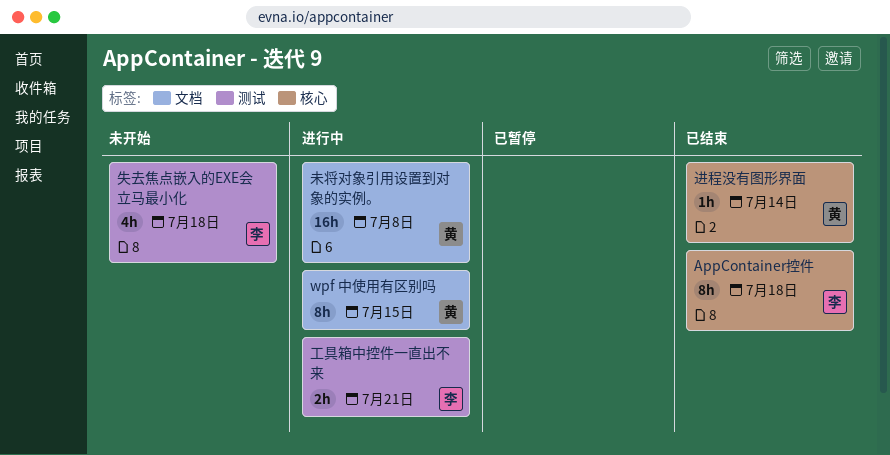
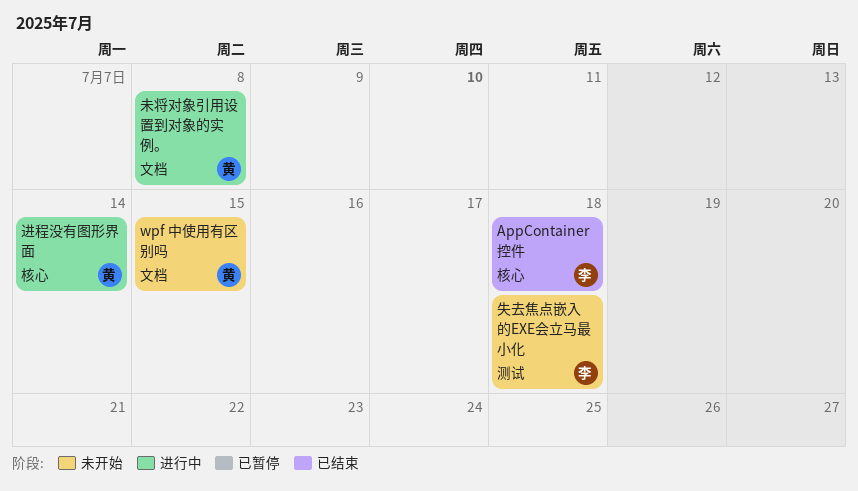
wpf 中使用有区别吗, status: 进行中 -> 未开始
工具箱中控件一直出不来: present -> none
进程没有图形界面, status: 已结束 -> 进行中

